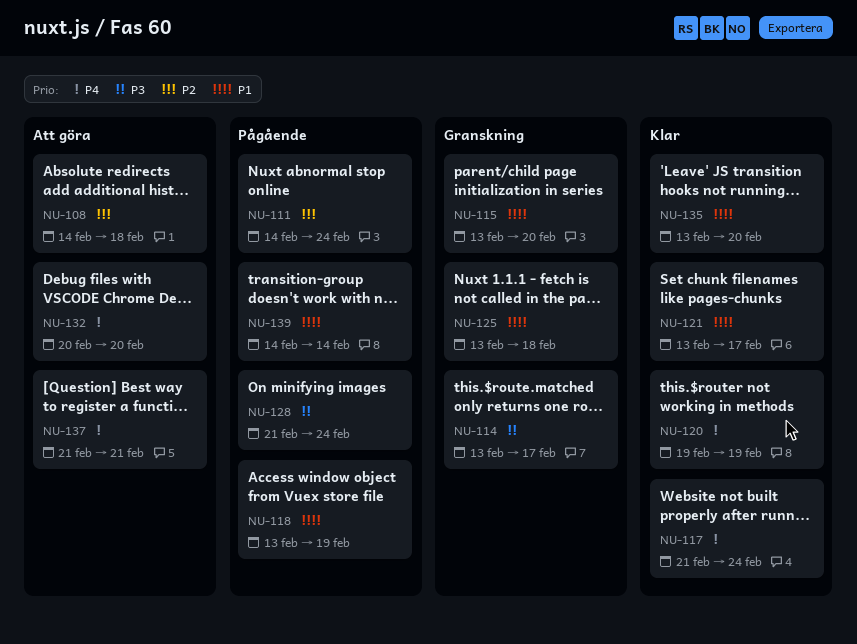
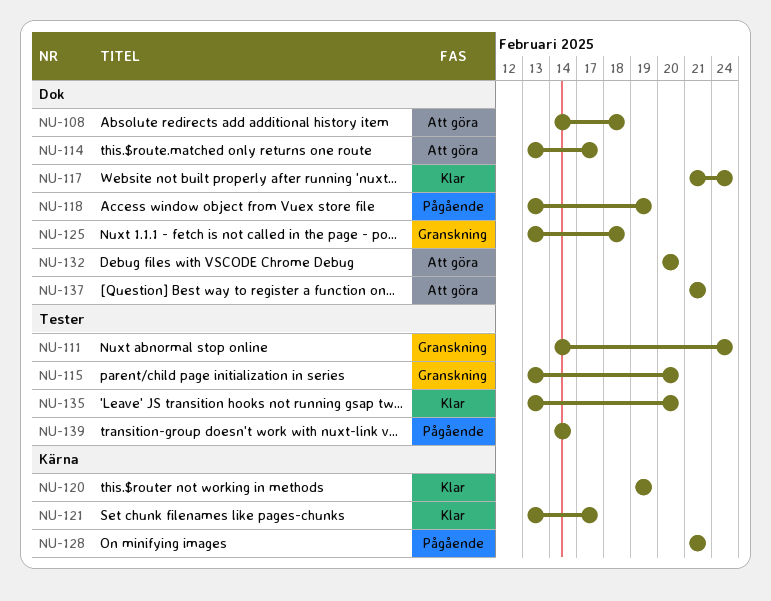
NU-111, status: Pågående -> Granskning
NU-114, status: Granskning -> Att göra
NU-128, due: Feb 24 -> Feb 21

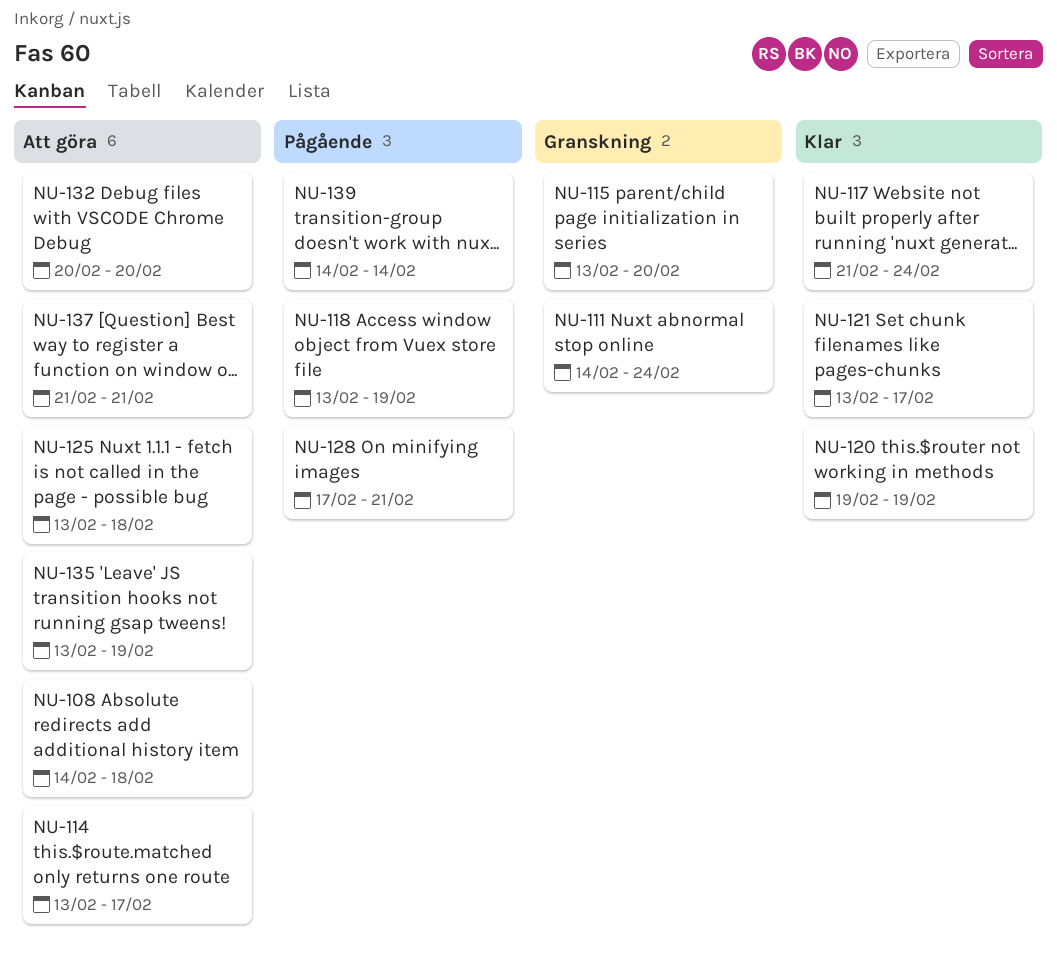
NU-125, status: Granskning -> Att göra
NU-128, start: Feb 21 -> Feb 17
NU-135, status: Klar -> Att göra
NU-135, due: Feb 20 -> Feb 19

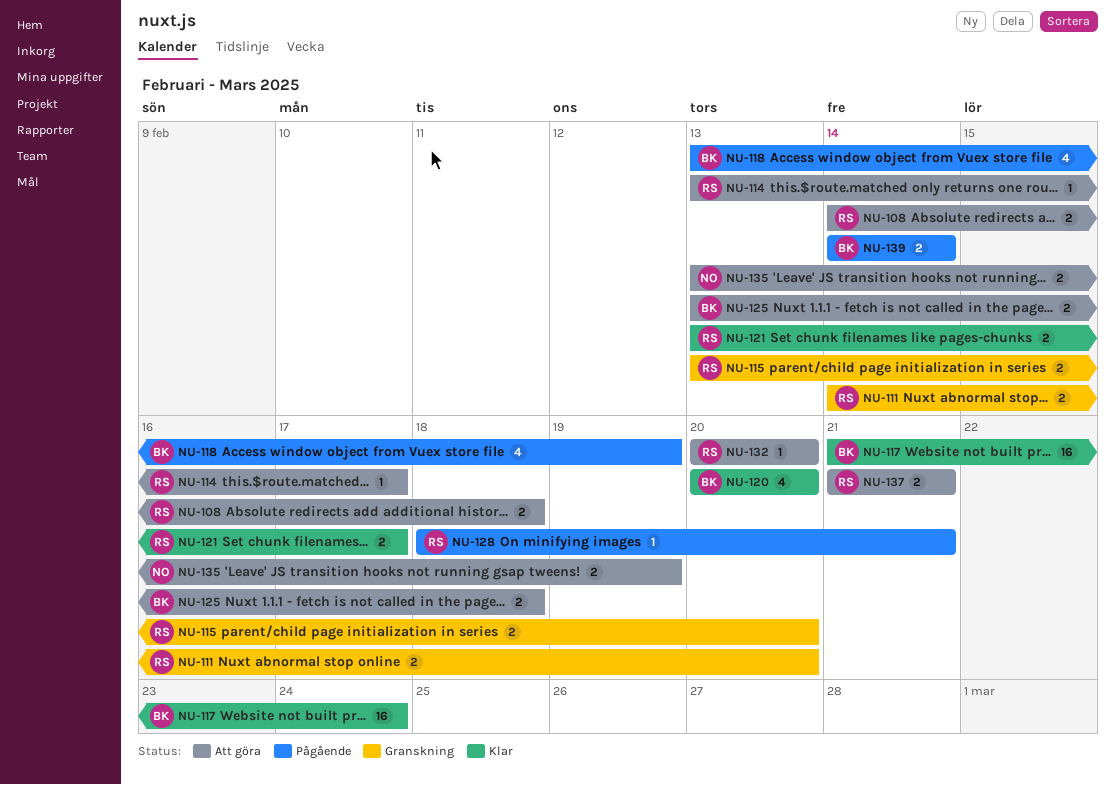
NU-111, due: Feb 24 -> Feb 20
NU-120, start: Feb 19 -> Feb 20
NU-120, due: Feb 19 -> Feb 20
NU-128, start: Feb 17 -> Feb 18

